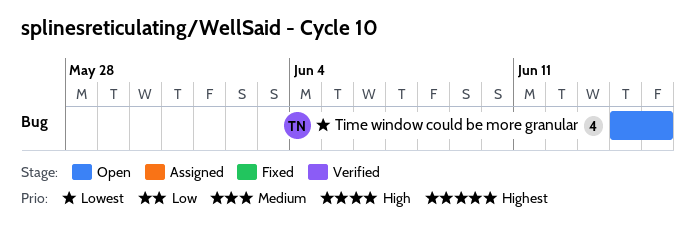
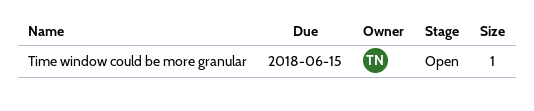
Time window could be more granular, estimate: 4 -> 1

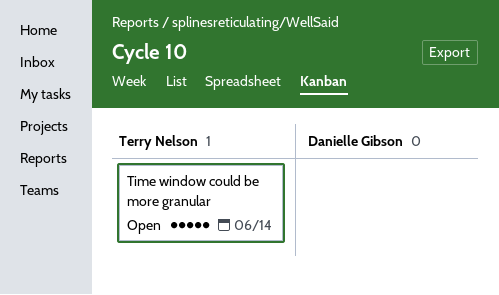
Time window could be more granular, estimate: 1 -> 5
Time window could be more granular, due: Jun 15 -> Jun 14

